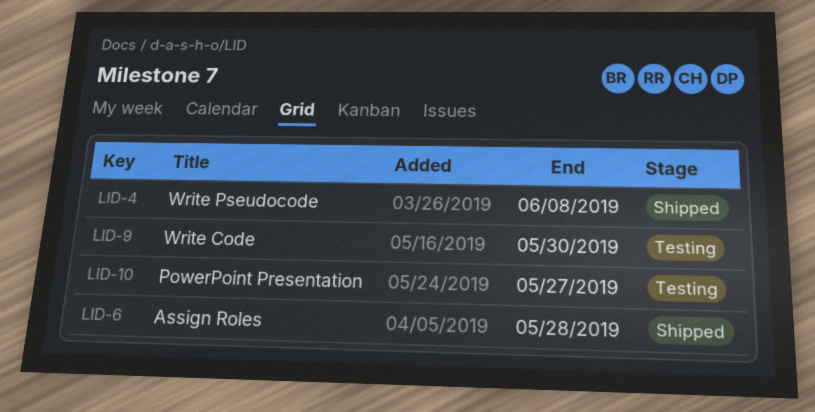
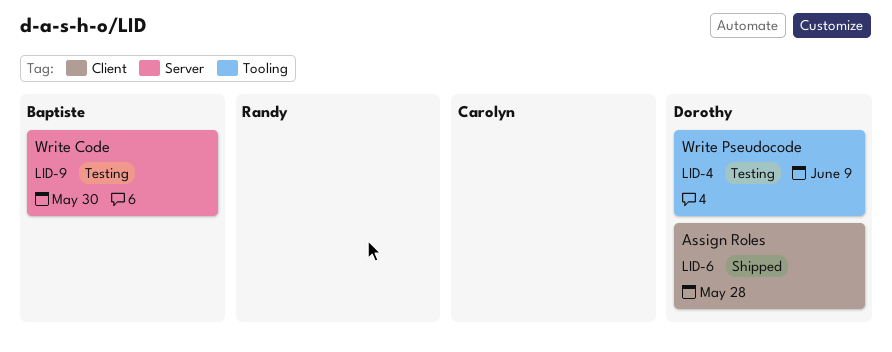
LID-4, status: Shipped -> Testing
LID-4, due: Jun 8 -> Jun 9
LID-10: present -> none

